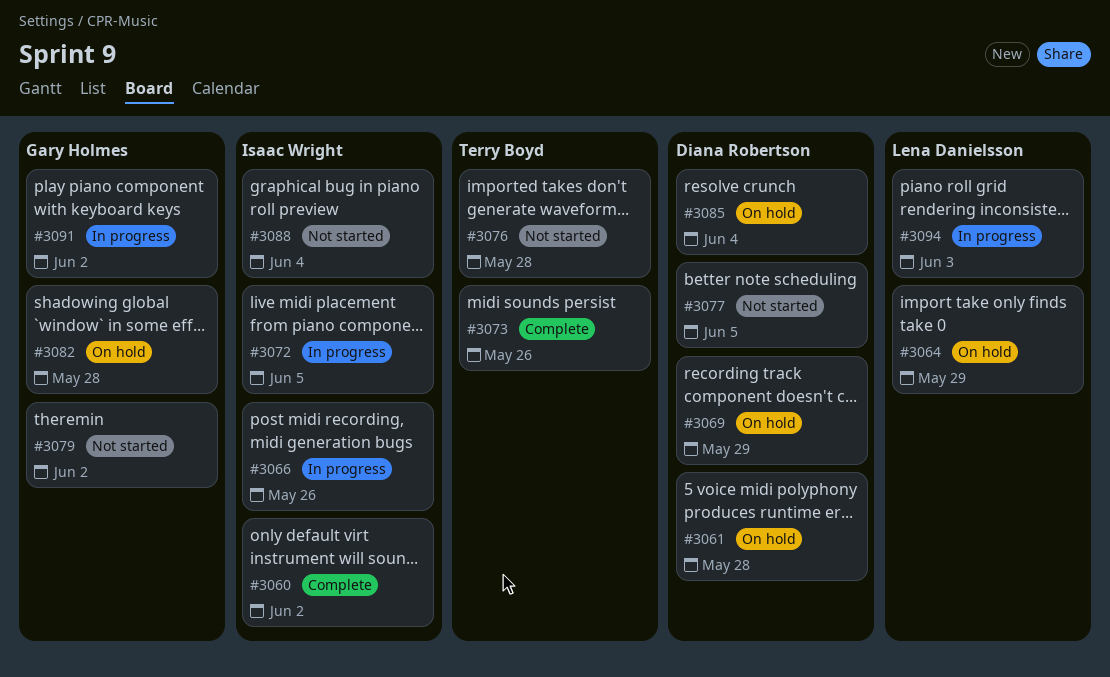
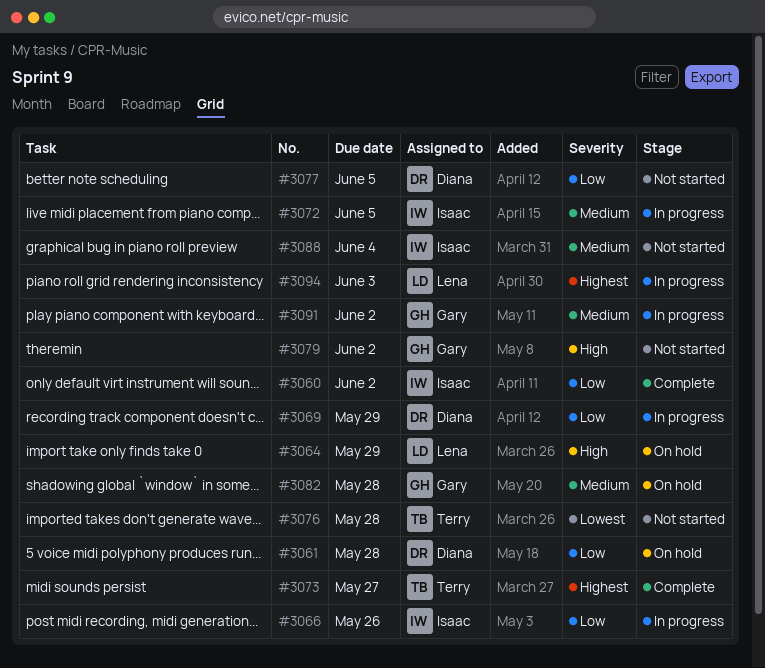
#3069, status: On hold -> In progress
#3073, due: May 26 -> May 27
#3085: present -> none

